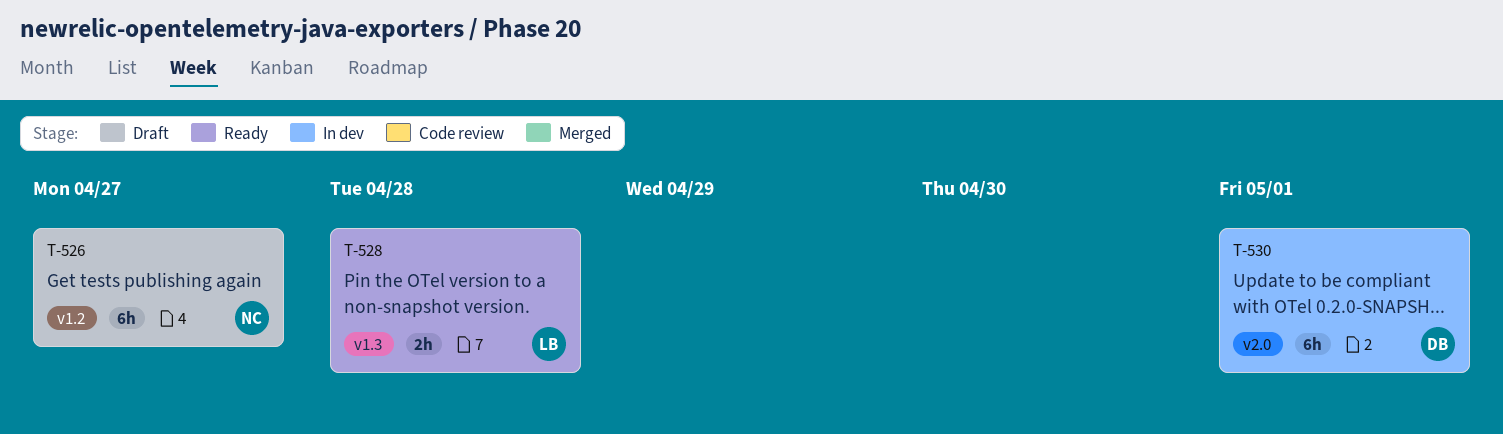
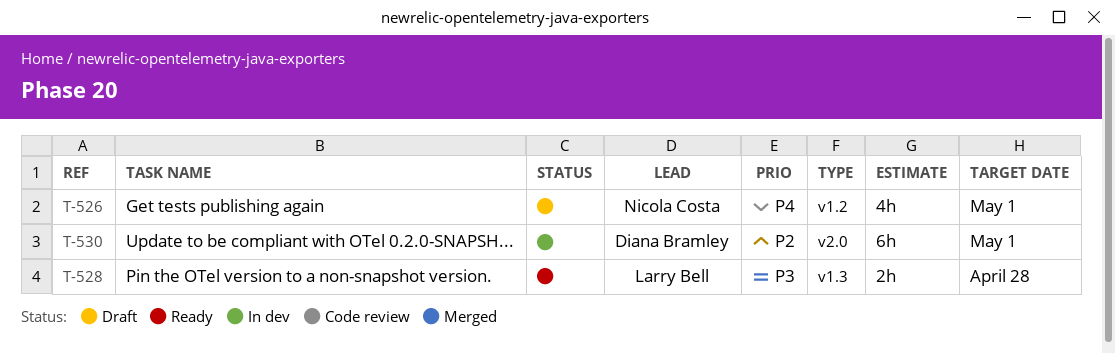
T-526, estimate: 6h -> 4h
T-526, due: Apr 27 -> May 1

